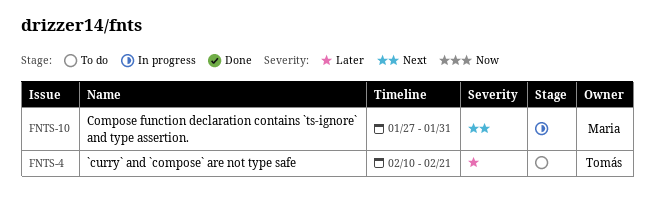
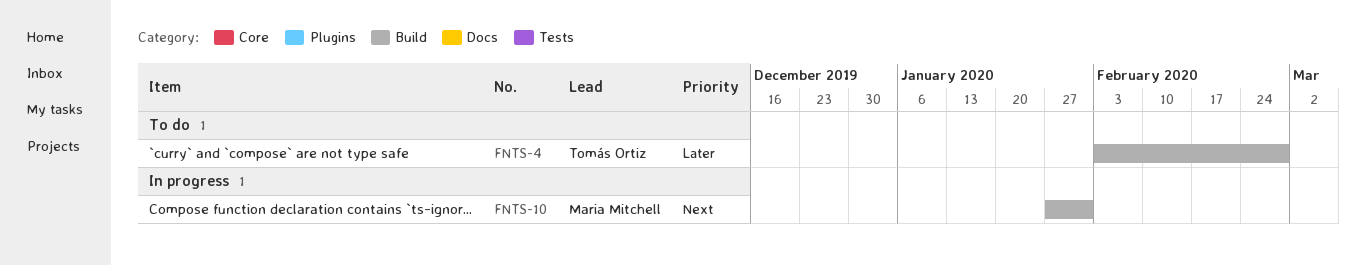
FNTS-4, start: Feb 10 -> Feb 3
FNTS-4, due: Feb 21 -> Feb 28

